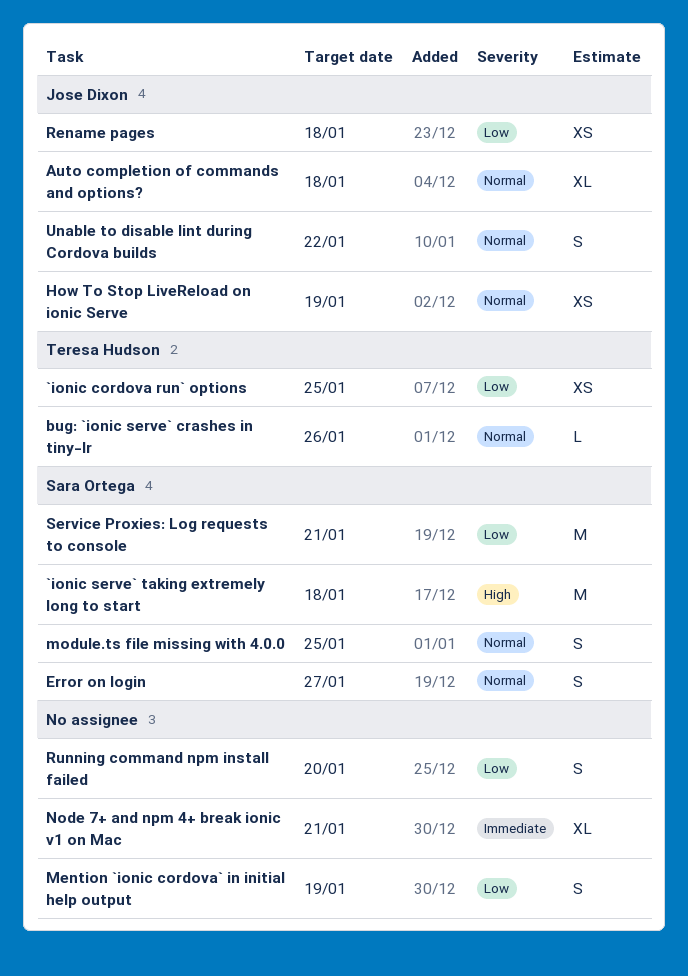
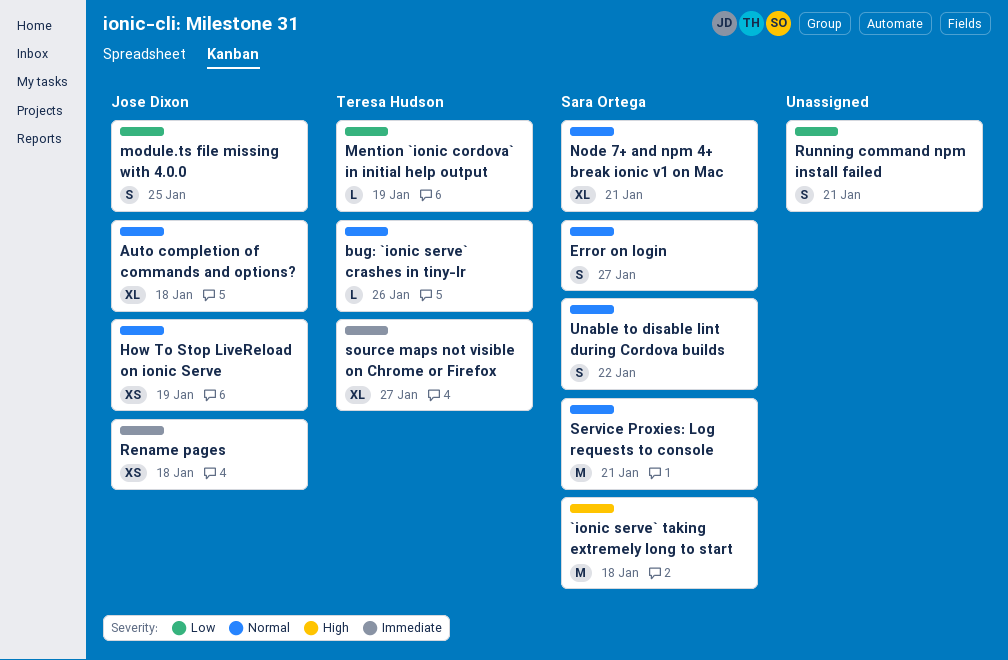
`ionic cordova run` options: present -> none
Mention `ionic cordova` in initial help output, owner: none -> Teresa Hudson
Mention `ionic cordova` in initial help output, estimate: S -> L
module.ts file missing with 4.0.0, owner: Sara Ortega -> Jose Dixon
module.ts file missing with 4.0.0, priority: Normal -> Low
Node 7+ and npm 4+ break ionic v1 on Mac, owner: none -> Sara Ortega
Node 7+ and npm 4+ break ionic v1 on Mac, priority: Immediate -> Normal
Rename pages, priority: Low -> Immediate
Running command npm install failed, due: Jan 20 -> Jan 21
Service Proxies: Log requests to console, priority: Low -> Normal
source maps not visible on Chrome or Firefox: none -> present
Unable to disable lint during Cordova builds, owner: Jose Dixon -> Sara Ortega

